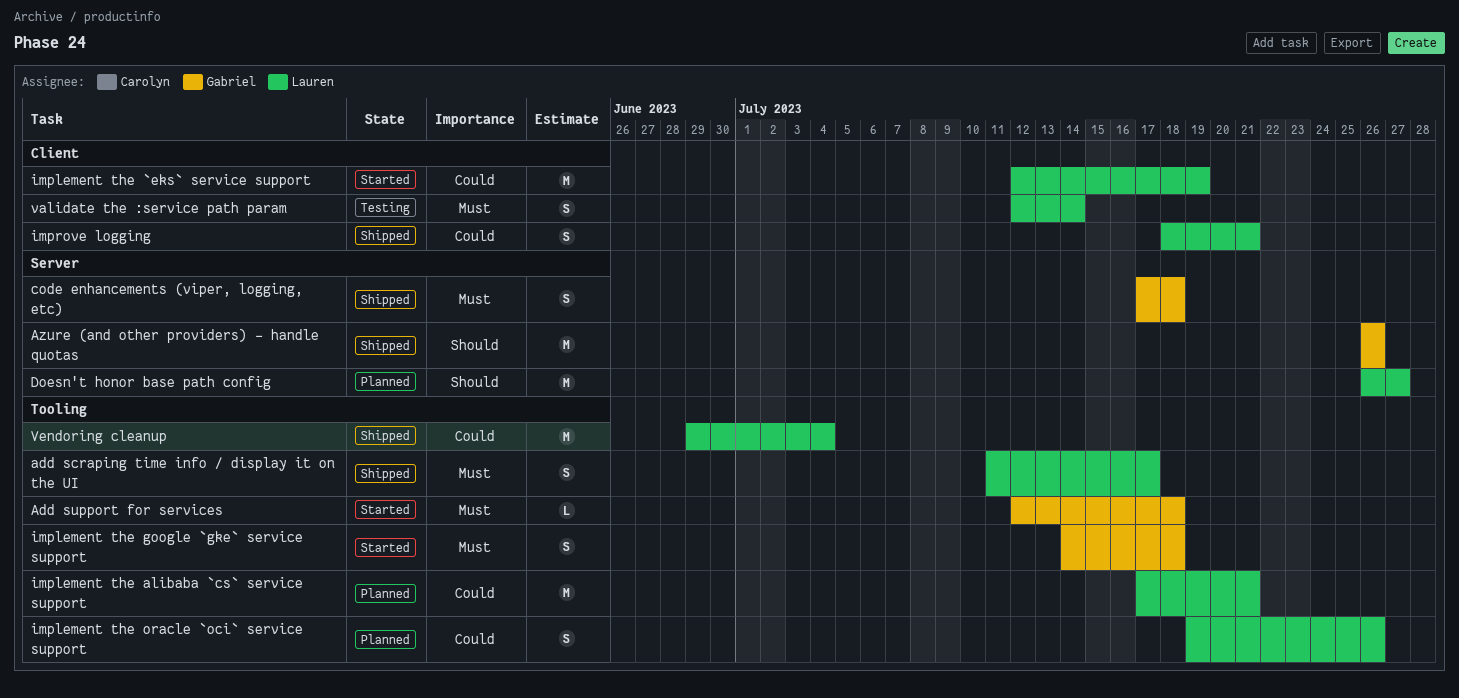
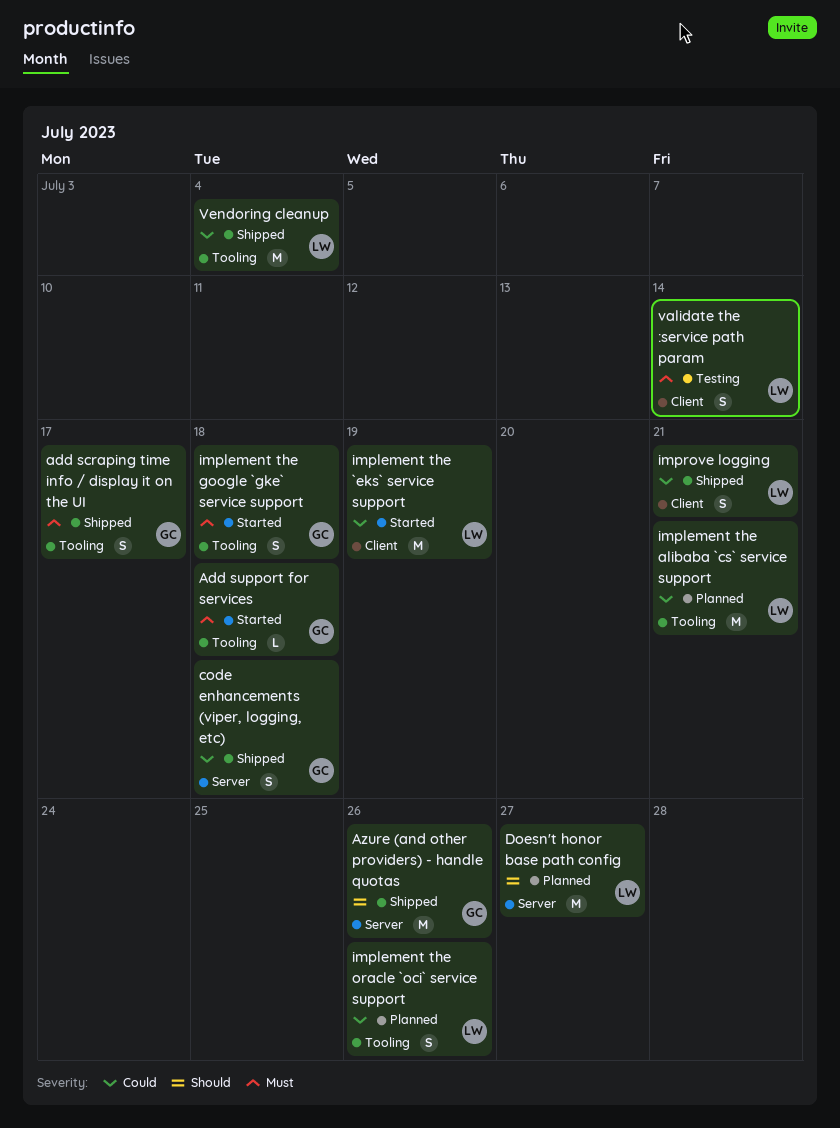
add scraping time info / display it on the UI, owner: Lauren -> Gabriel
code enhancements (viper, logging, etc), priority: Must -> Could

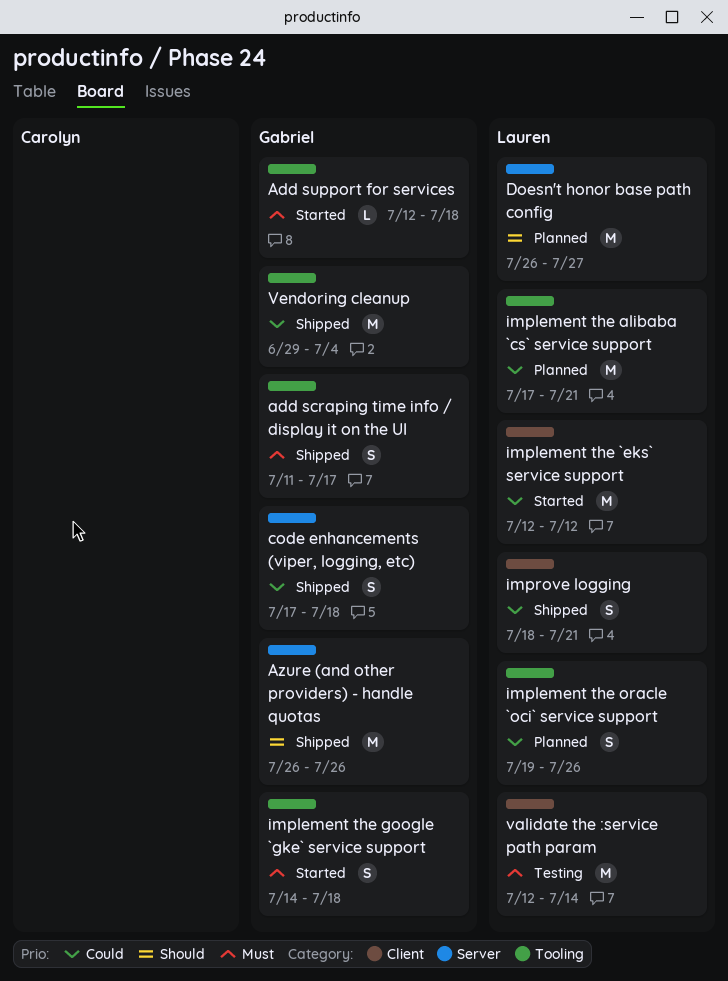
implement the `eks` service support, due: Jul 19 -> Jul 12
validate the :service path param, estimate: S -> M
Vendoring cleanup, owner: Lauren -> Gabriel

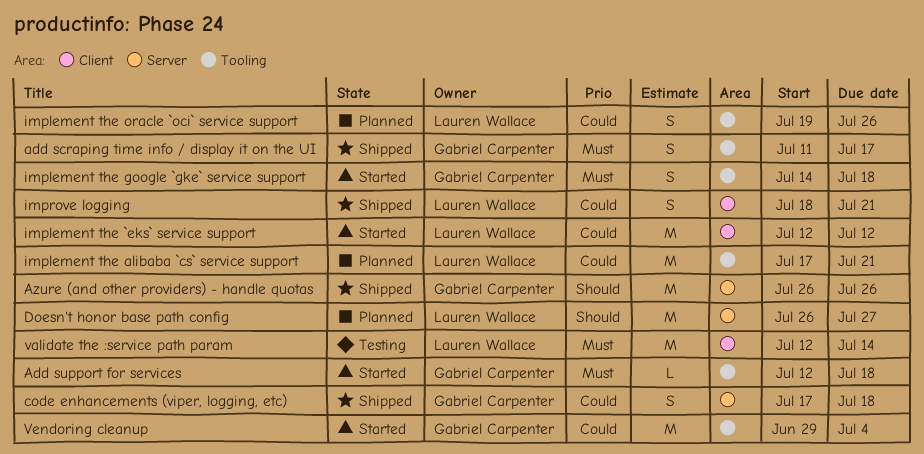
Vendoring cleanup, status: Shipped -> Started

